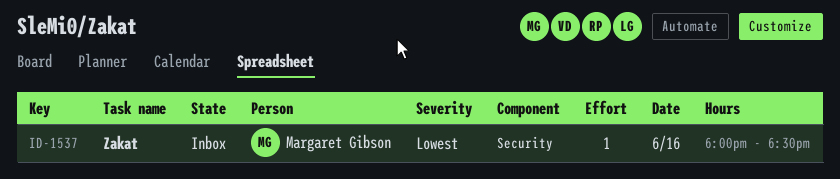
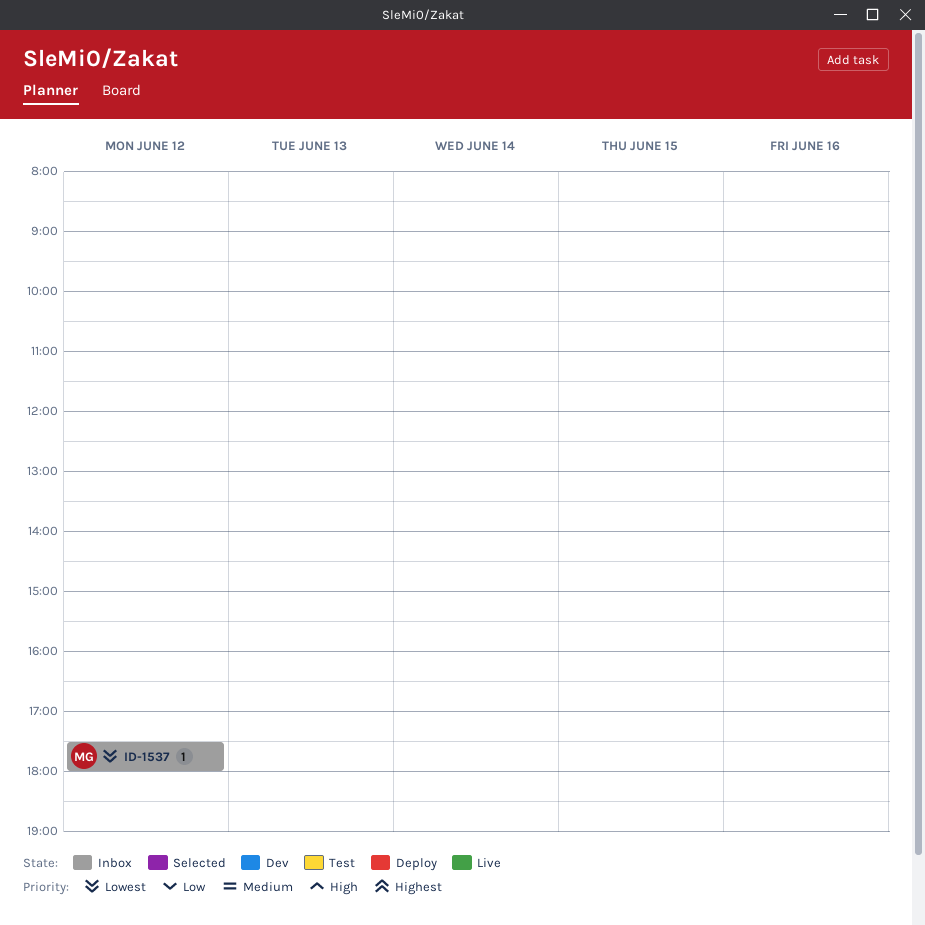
ID-1537, day: Jun 16 -> Jun 12
ID-1537, begins: 18:00 -> 17:30
ID-1537, ends: 18:30 -> 18:00

